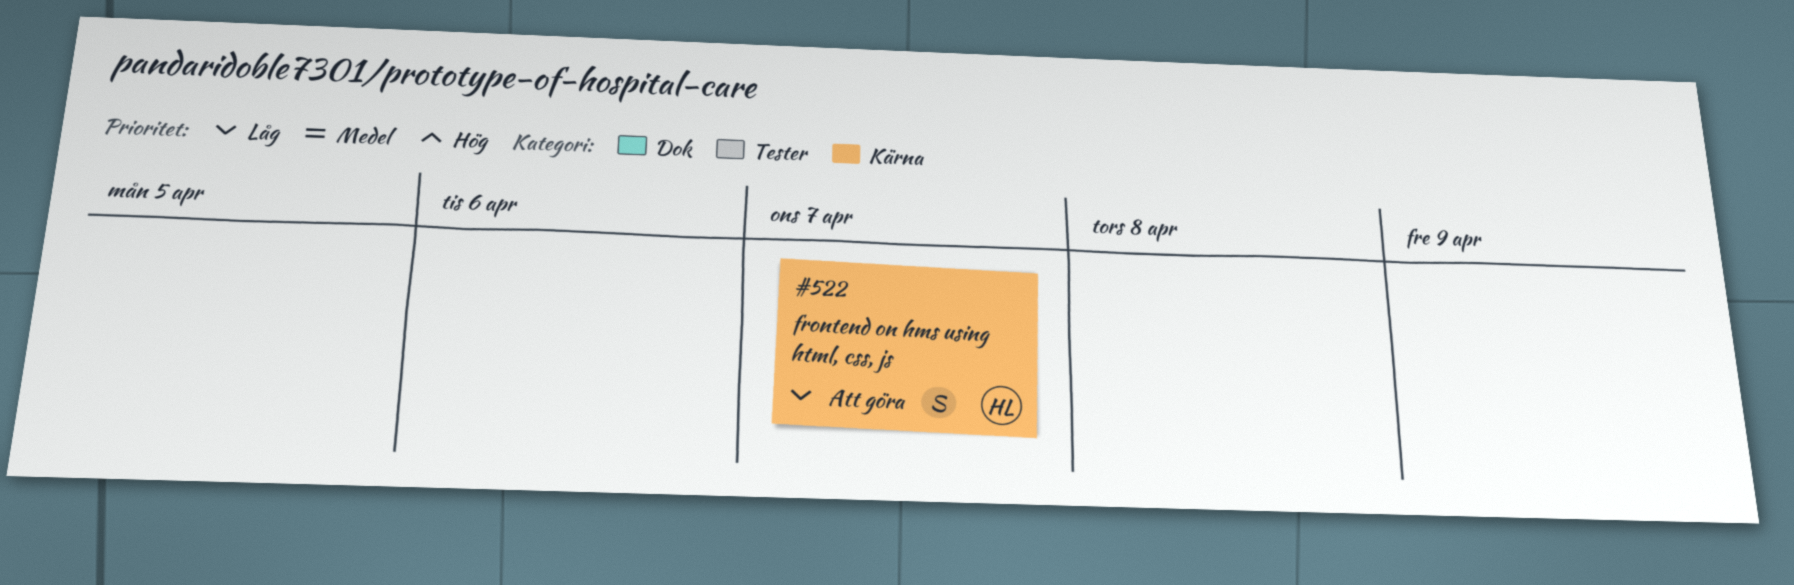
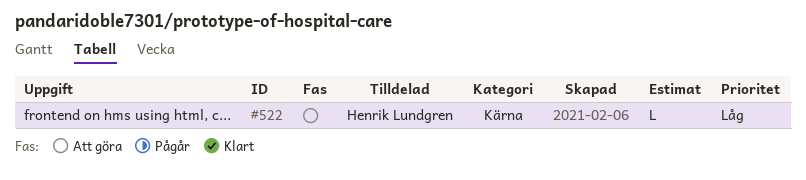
#522, estimate: S -> L

